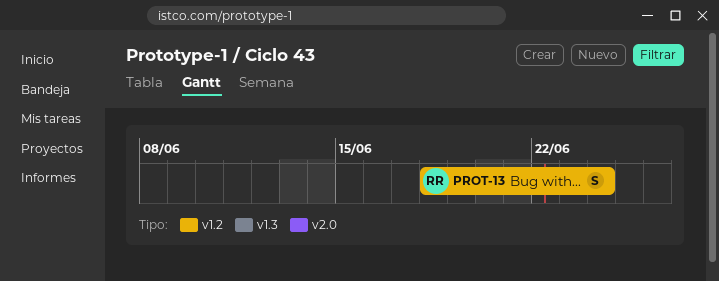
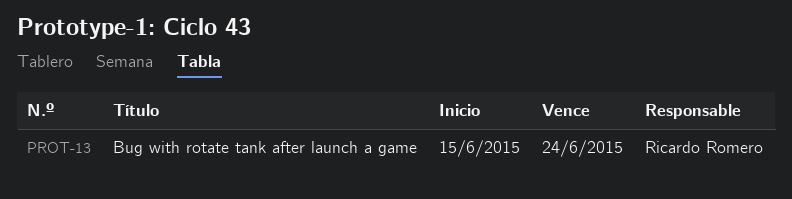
PROT-13, start: Jun 18 -> Jun 15

